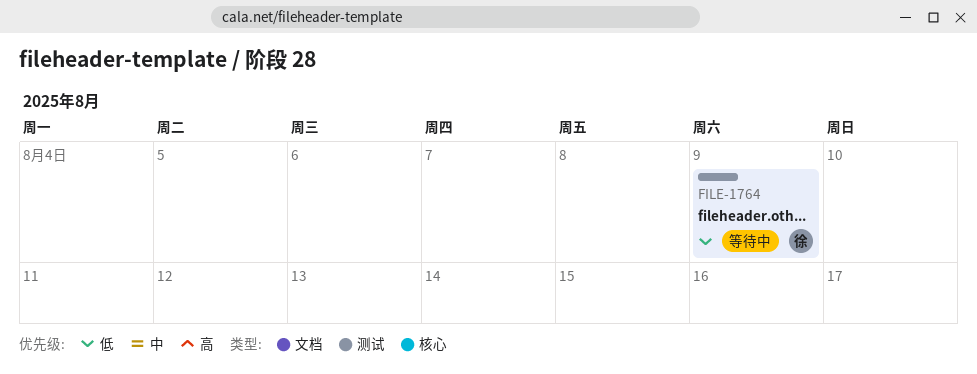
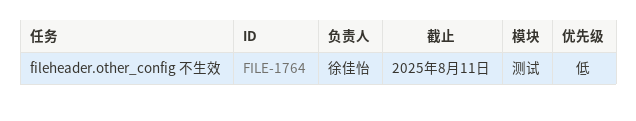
FILE-1764, due: Aug 9 -> Aug 11

